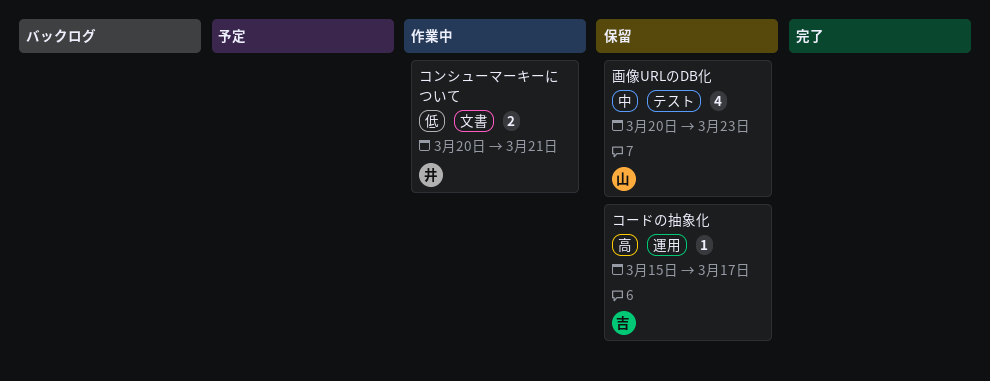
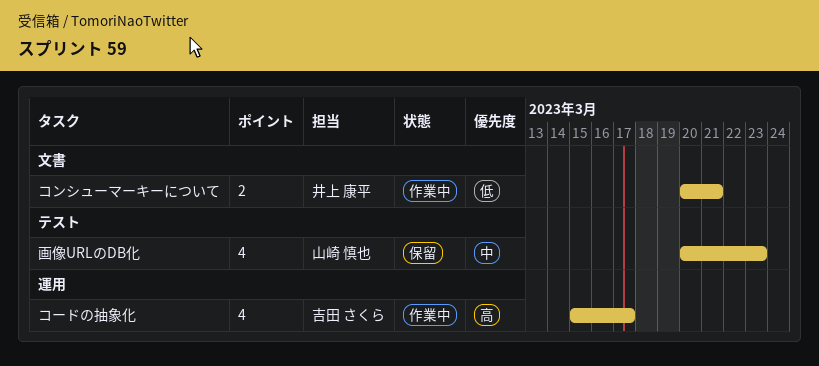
コードの抽象化, status: 保留 -> 作業中
コードの抽象化, estimate: 1 -> 4

